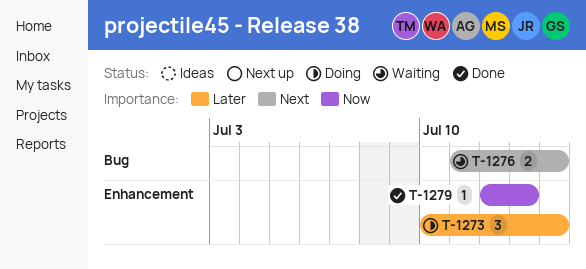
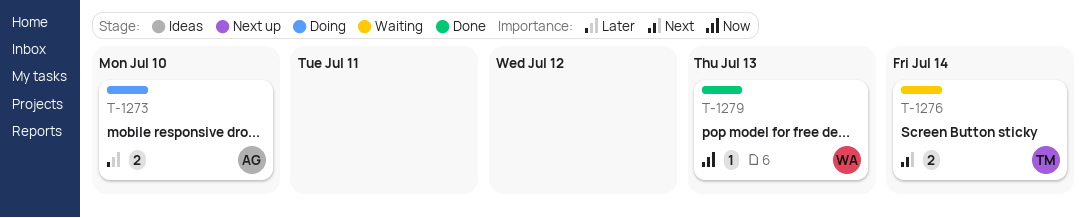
T-1273, estimate: 3 -> 2
T-1273, due: Jul 14 -> Jul 10

